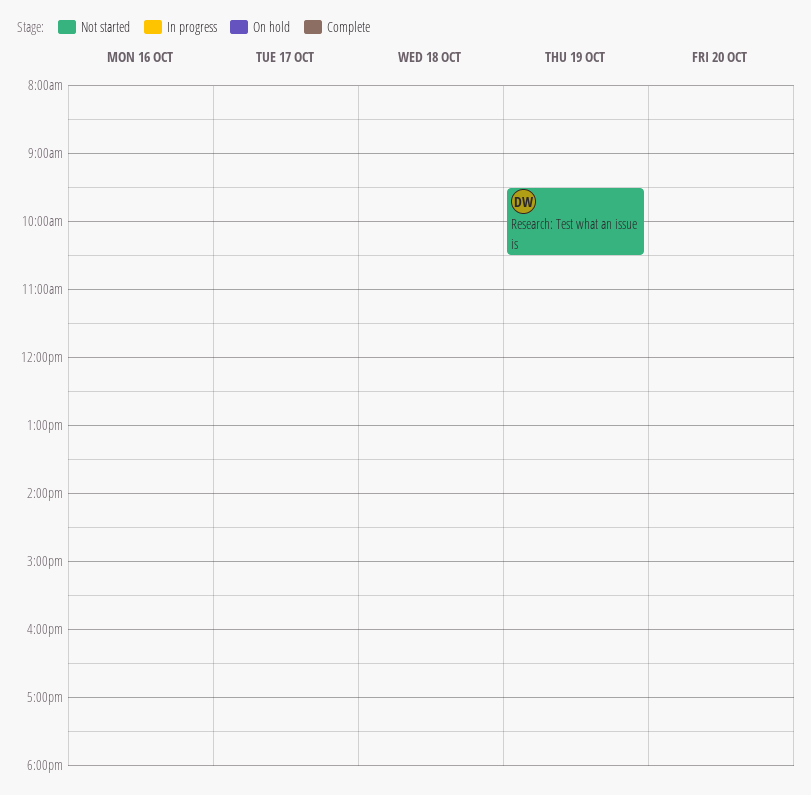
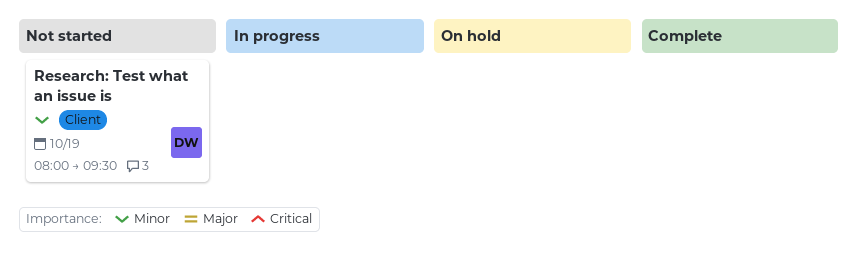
Research: Test what an issue is, begins: 09:30 -> 08:00
Research: Test what an issue is, ends: 10:30 -> 09:30

